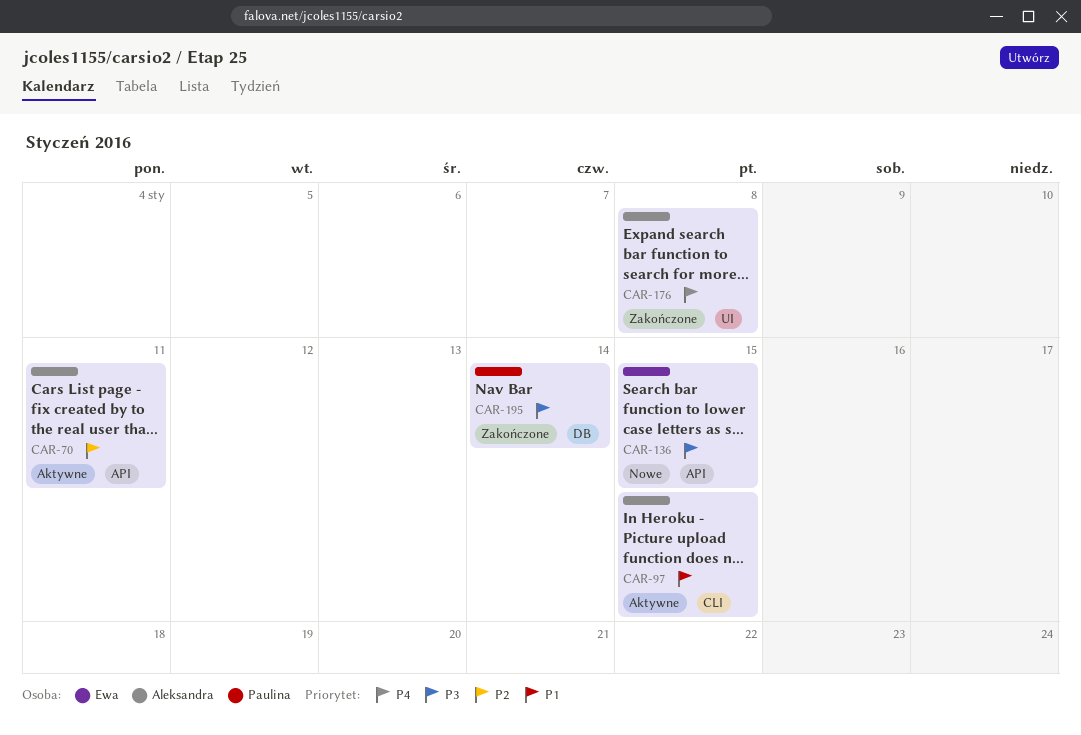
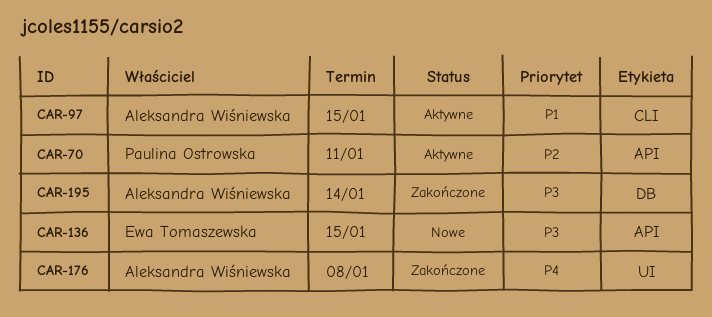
CAR-70, owner: Aleksandra Wiśniewska -> Paulina Ostrowska
CAR-195, owner: Paulina Ostrowska -> Aleksandra Wiśniewska

